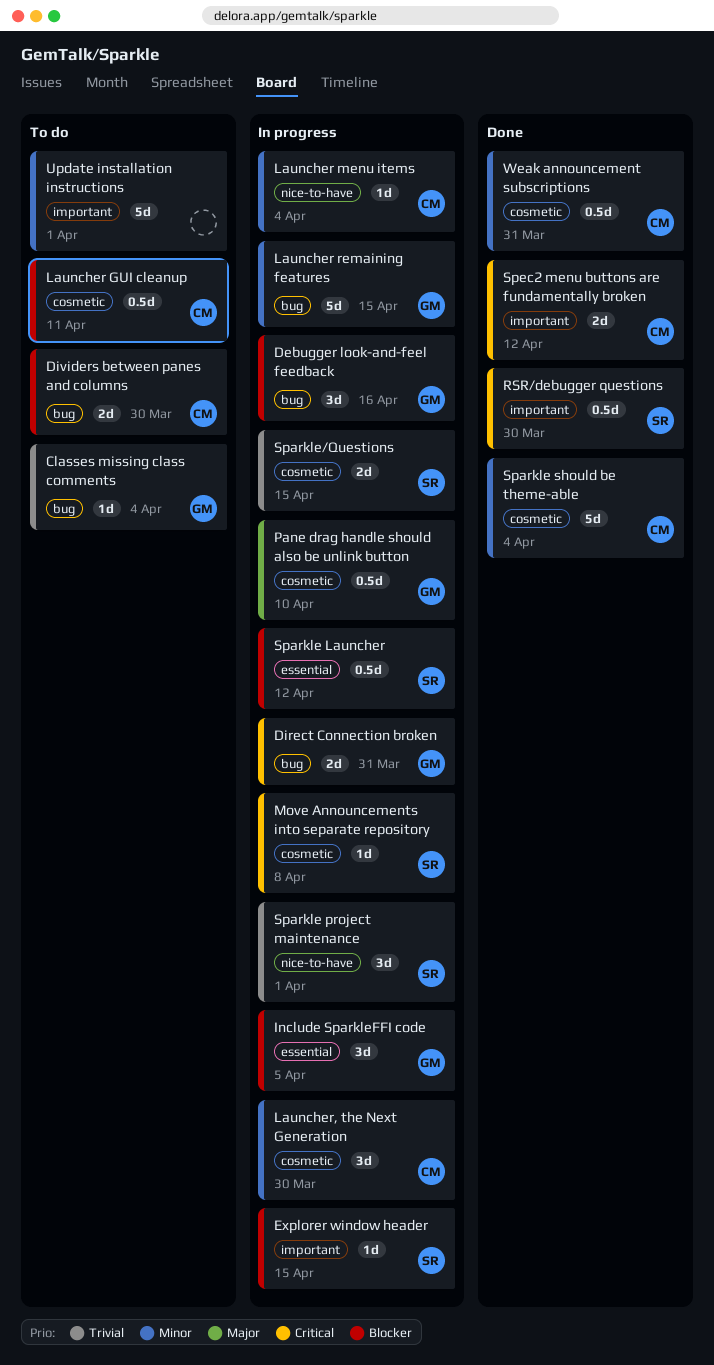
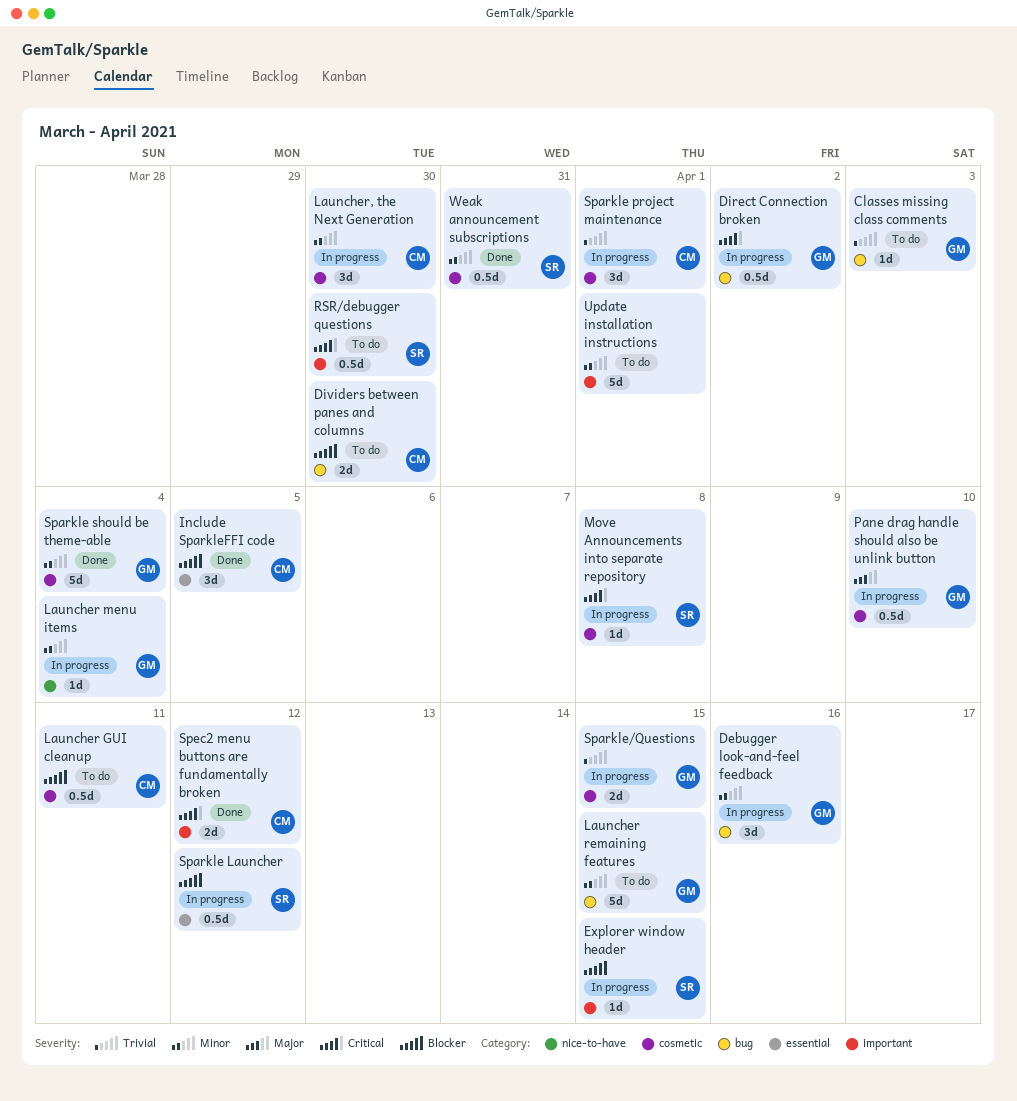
Classes missing class comments, due: Apr 4 -> Apr 3
Debugger look-and-feel feedback, priority: Blocker -> Minor
Direct Connection broken, estimate: 2d -> 0.5d
Direct Connection broken, due: Mar 31 -> Apr 2
Include SparkleFFI code, status: In progress -> Done
Include SparkleFFI code, owner: GM -> CM
Launcher menu items, owner: CM -> GM
Launcher remaining features, status: In progress -> To do
RSR/debugger questions, status: Done -> To do
Sparkle project maintenance, owner: SR -> CM
Sparkle project maintenance, label: nice-to-have -> cosmetic
Sparkle should be theme-able, owner: CM -> GM
Sparkle/Questions, owner: SR -> GM
Weak announcement subscriptions, owner: CM -> SR

